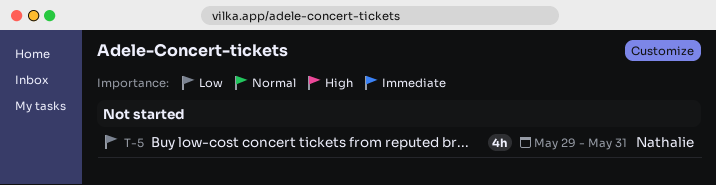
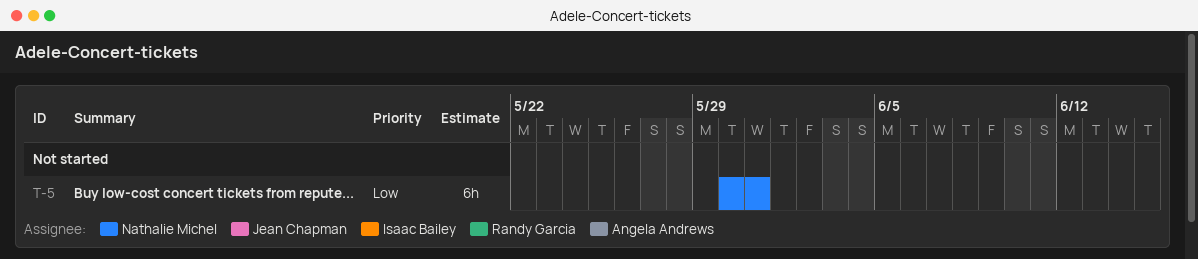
T-5, estimate: 4h -> 6h
T-5, start: May 29 -> May 30

